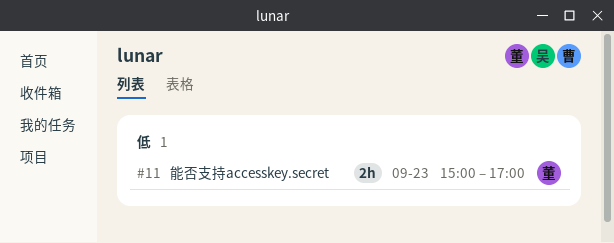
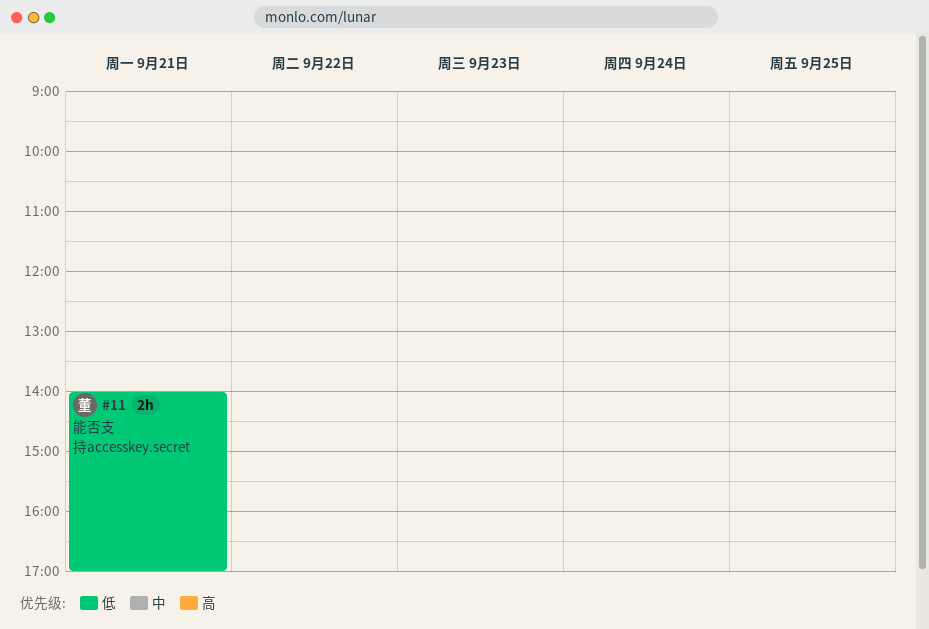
#11, day: Sep 23 -> Sep 21
#11, begins: 15:00 -> 14:00

